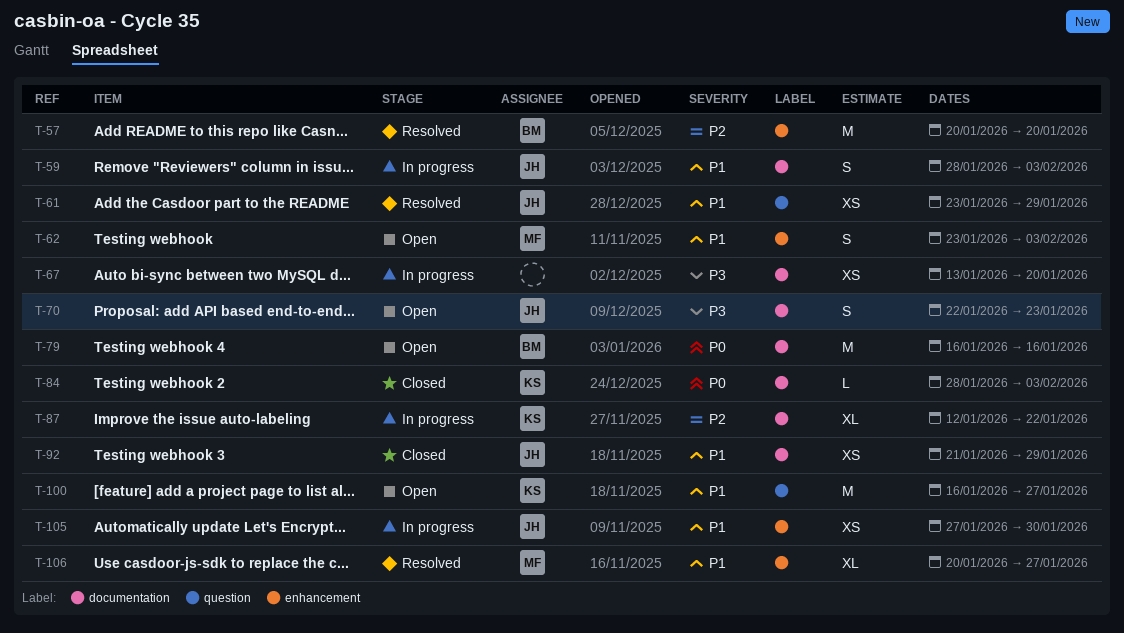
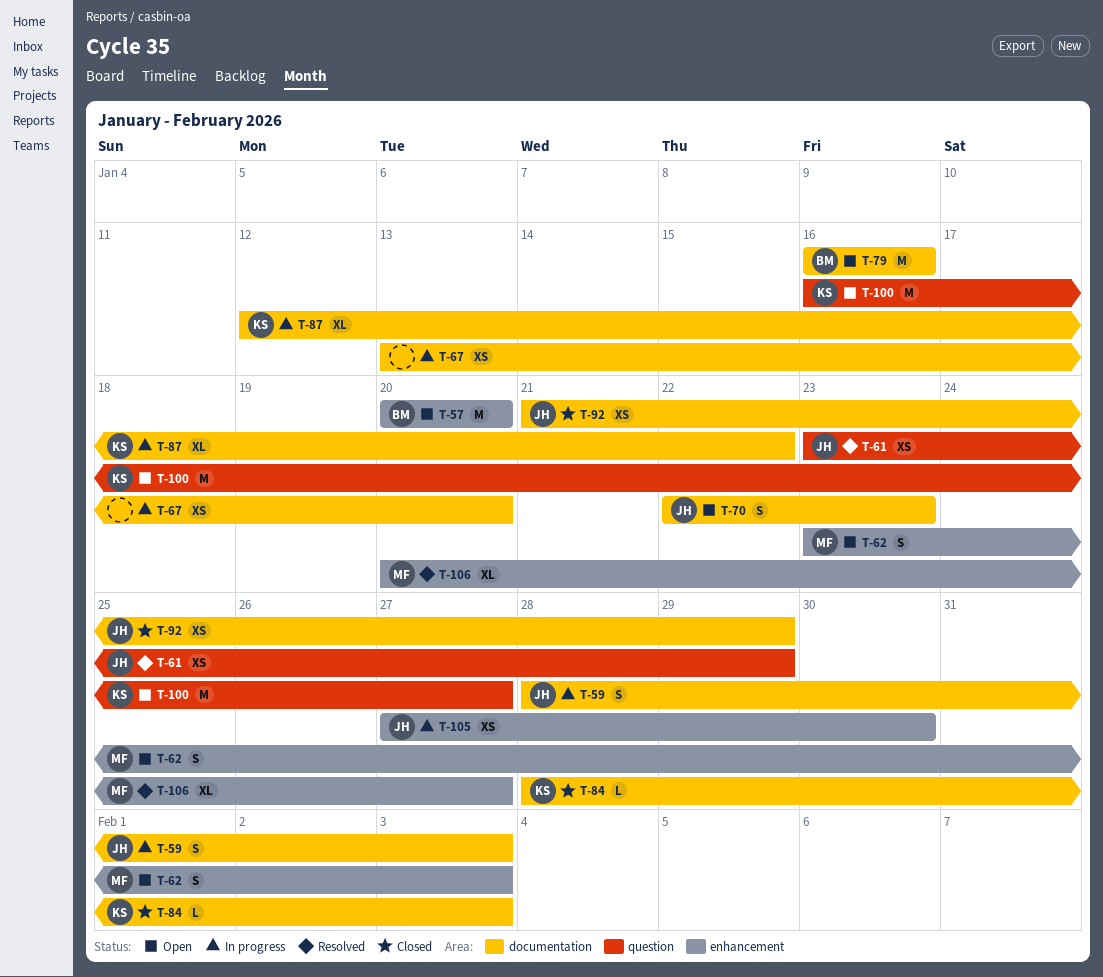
T-57, status: Resolved -> Open

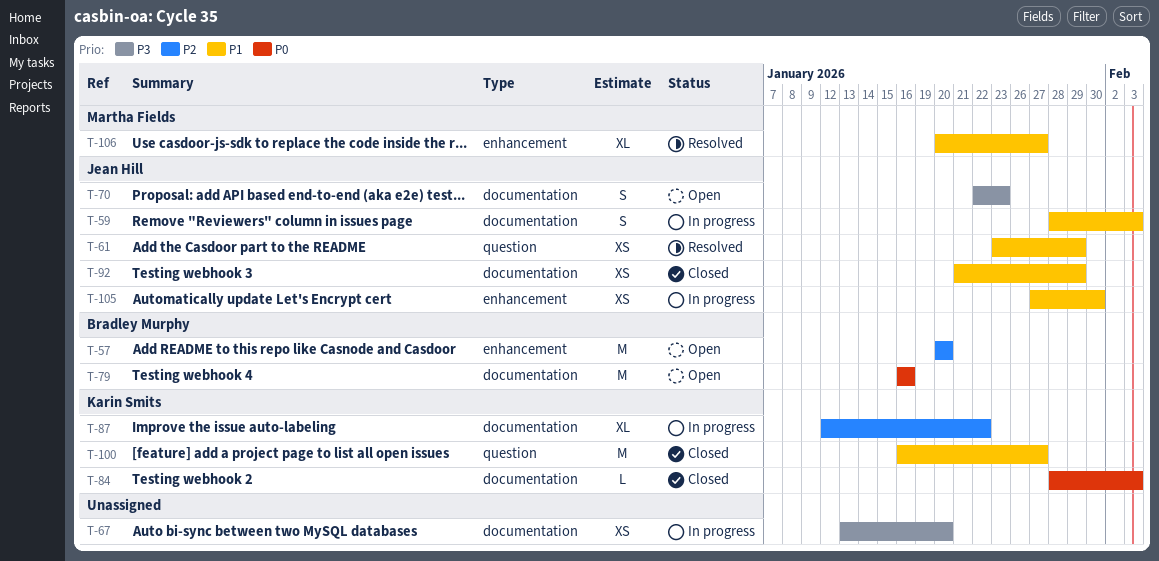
T-62: present -> none
T-100, status: Open -> Closed

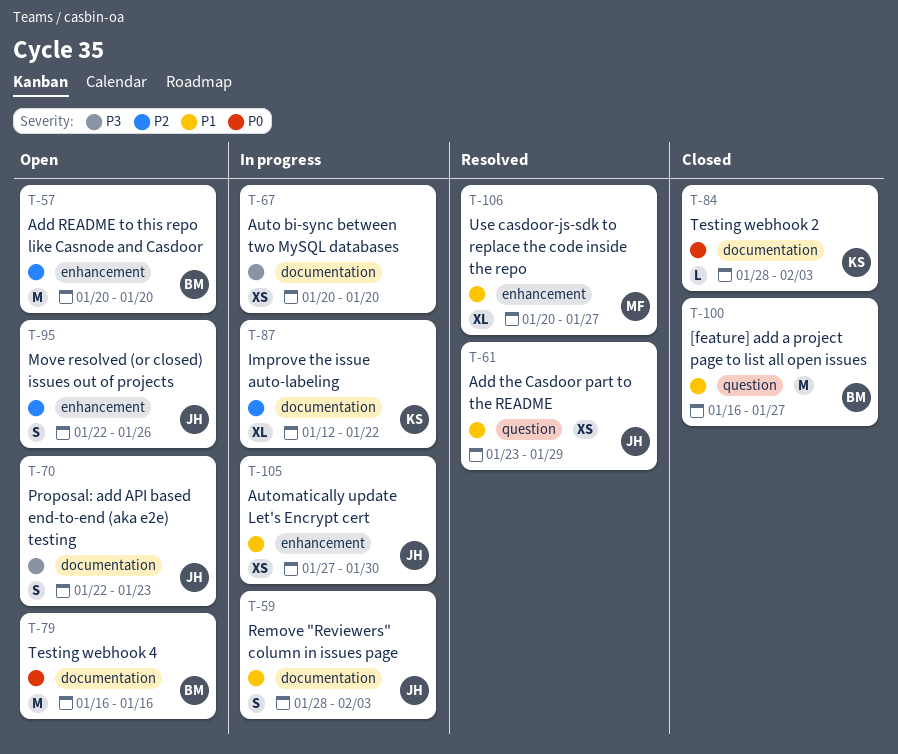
T-67, start: Jan 13 -> Jan 20
T-92: present -> none
T-95: none -> present
T-100, owner: Karin Smits -> Bradley Murphy

